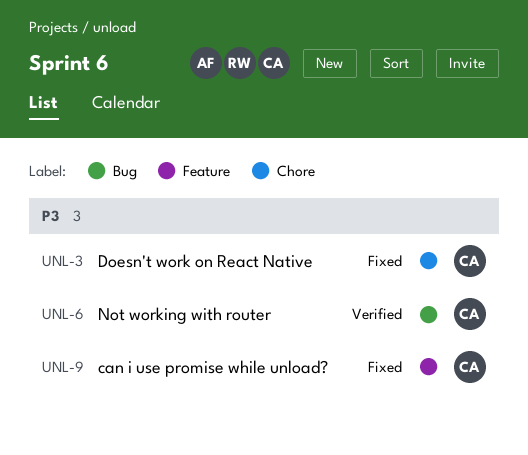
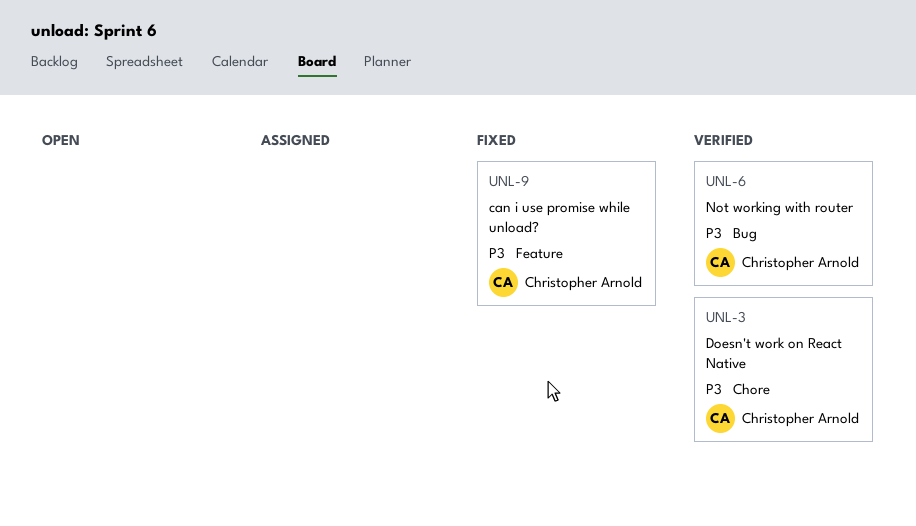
UNL-3, status: Fixed -> Verified

